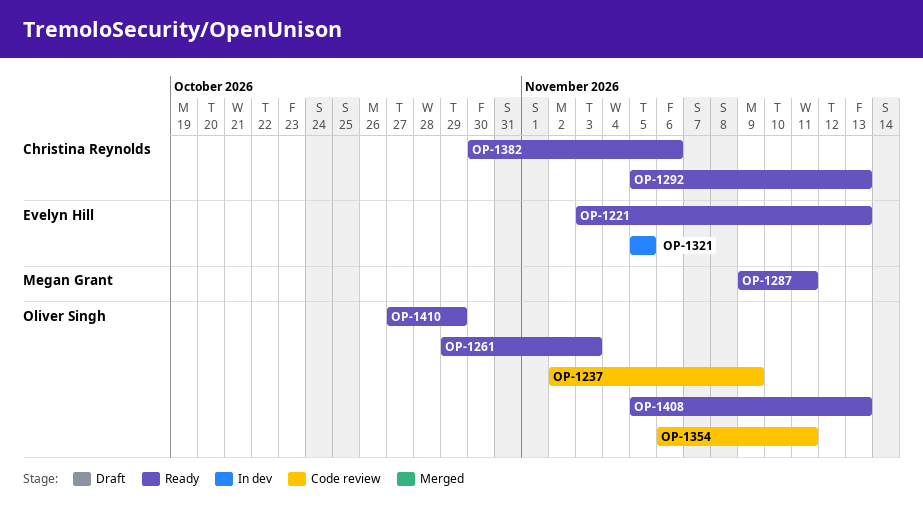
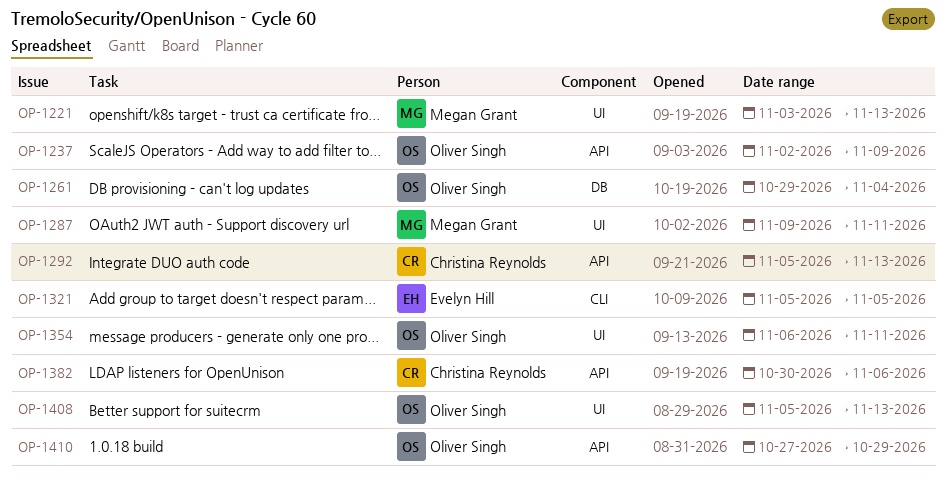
OP-1221, owner: Evelyn Hill -> Megan Grant
OP-1261, due: Nov 3 -> Nov 4

